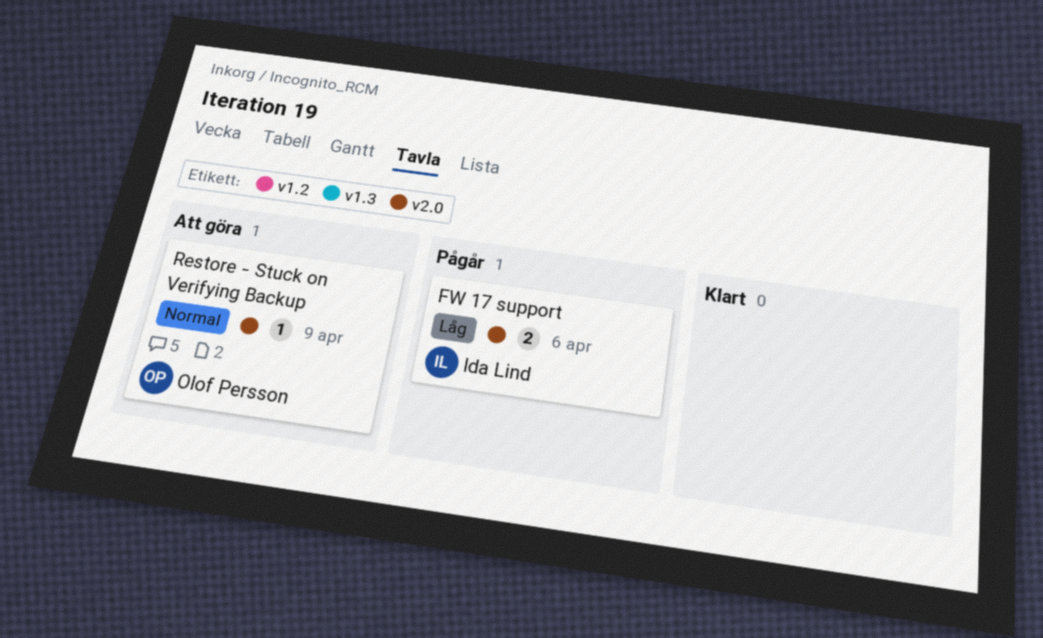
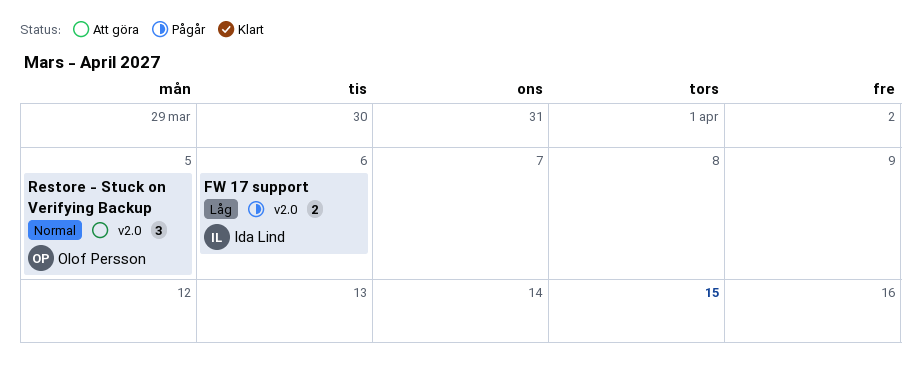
Restore - Stuck on Verifying Backup, estimate: 1 -> 3
Restore - Stuck on Verifying Backup, due: Apr 9 -> Apr 5

